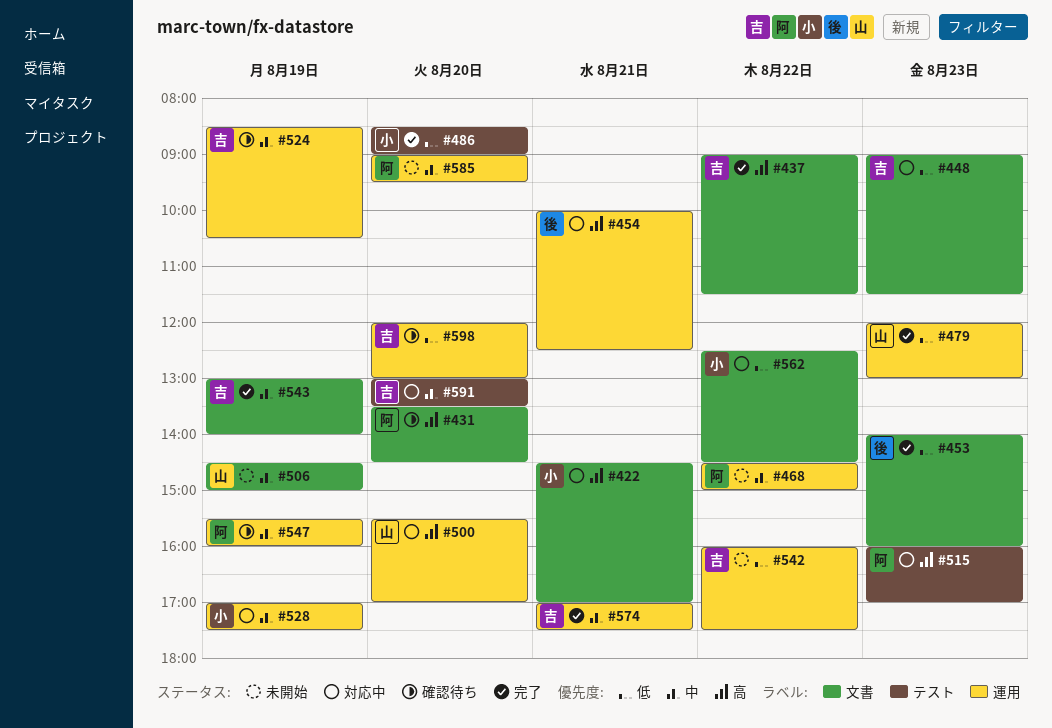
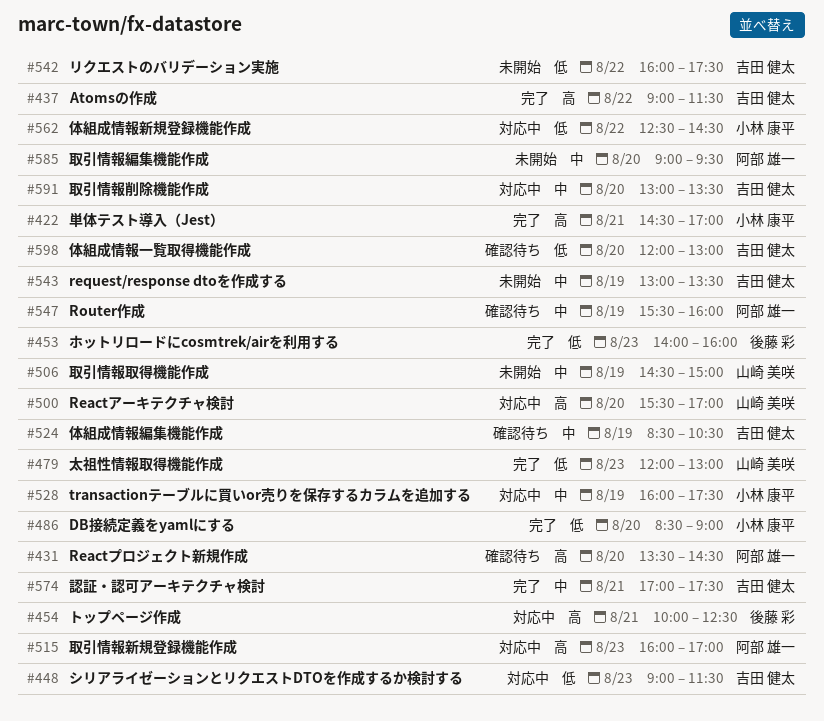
#422, status: 対応中 -> 完了
#468: present -> none
#528, begins: 17:00 -> 16:00
#543, status: 完了 -> 未開始
#543, ends: 14:00 -> 13:30

